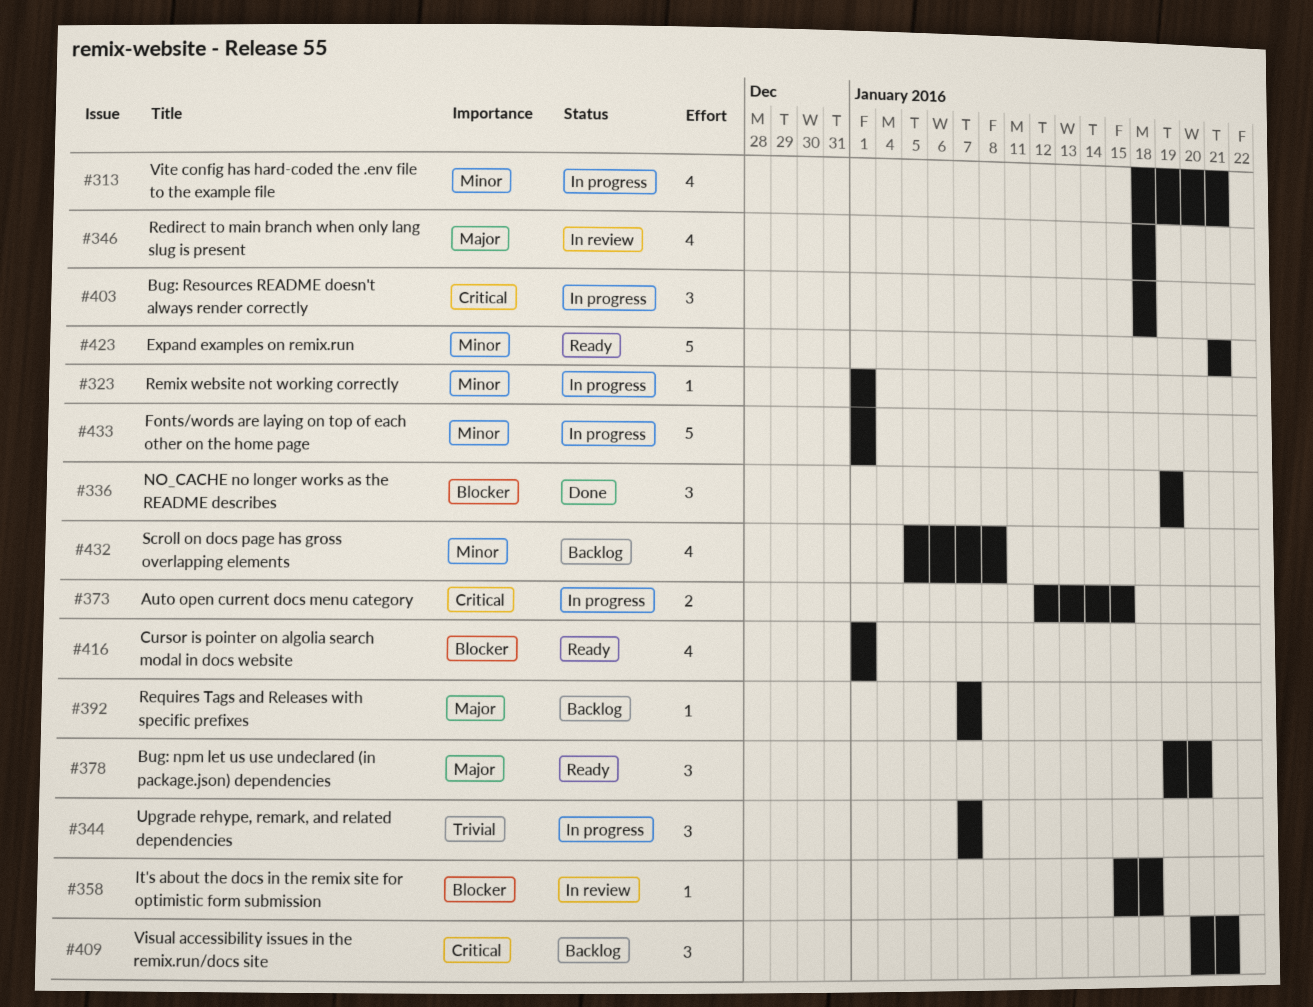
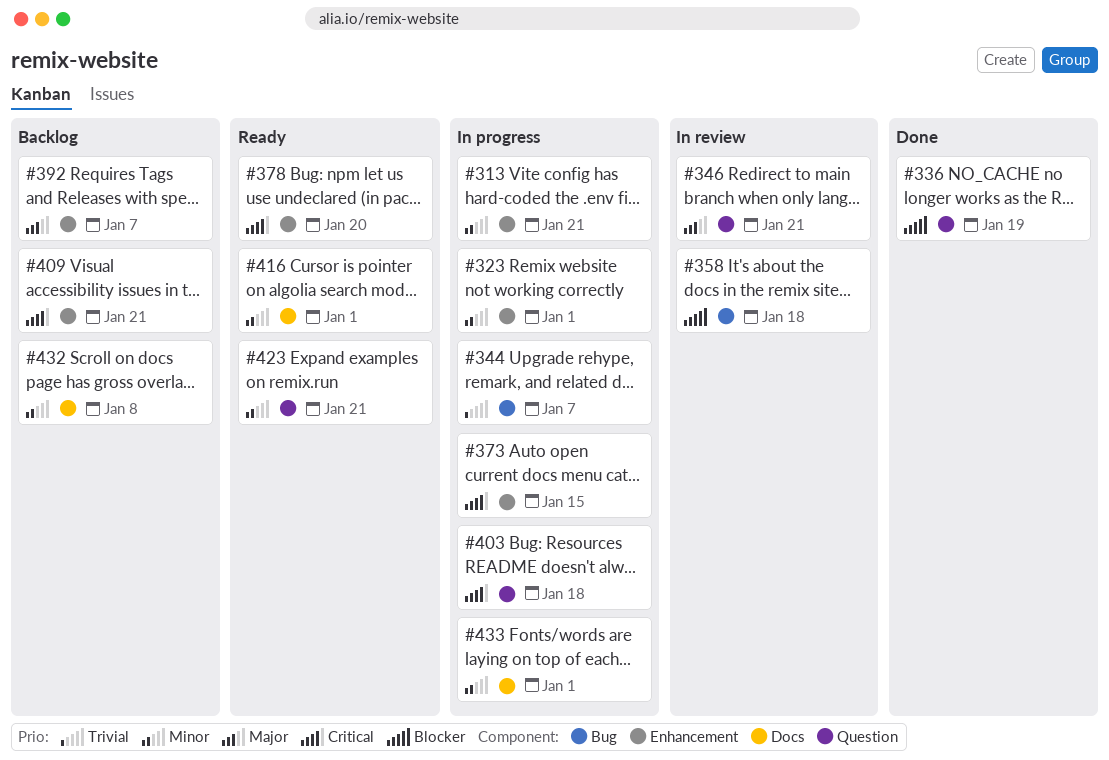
#346, due: Jan 18 -> Jan 21
#378, priority: Major -> Critical
#416, priority: Blocker -> Minor

